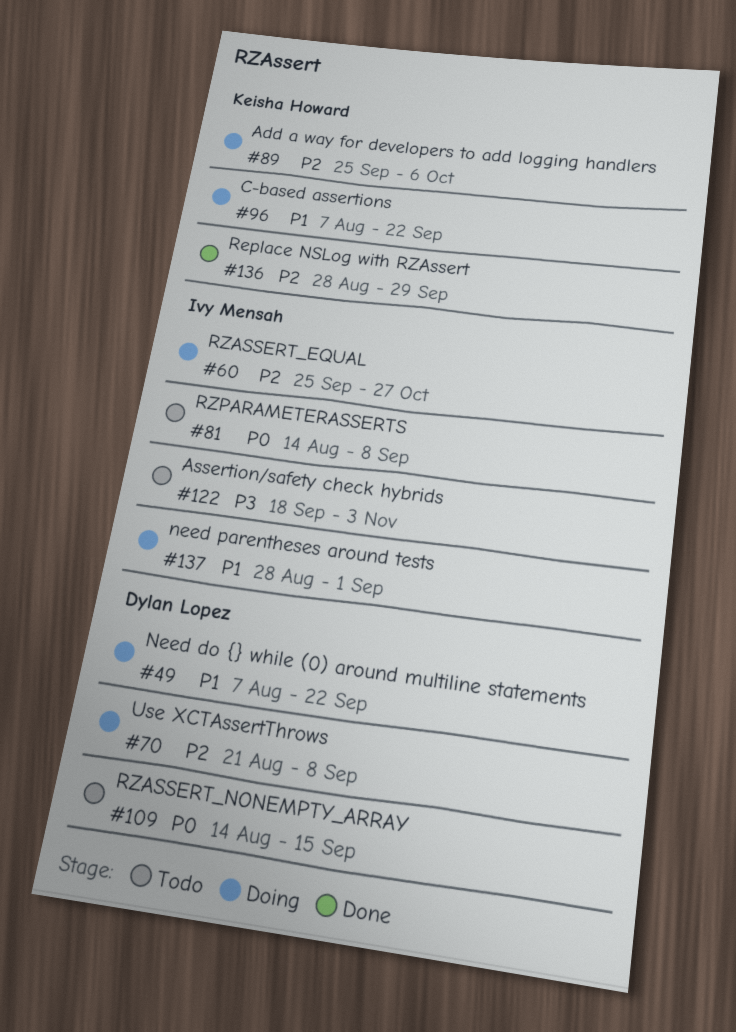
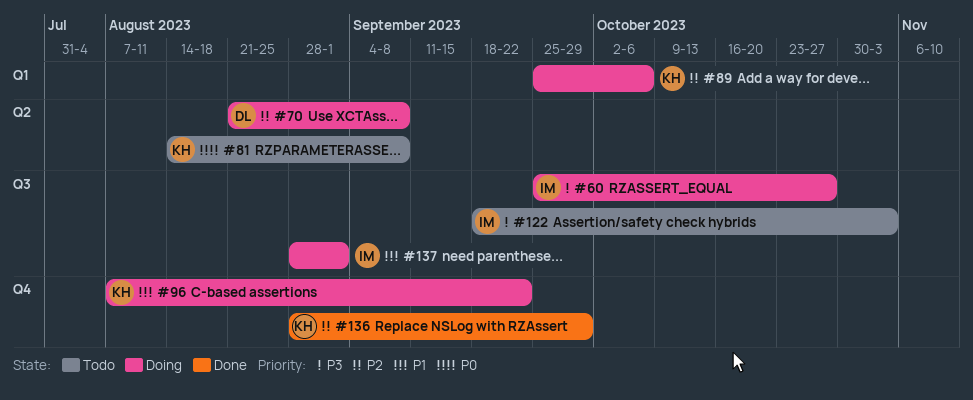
#49: present -> none
#60, priority: P2 -> P3
#81, owner: Ivy Mensah -> Keisha Howard
#109: present -> none

